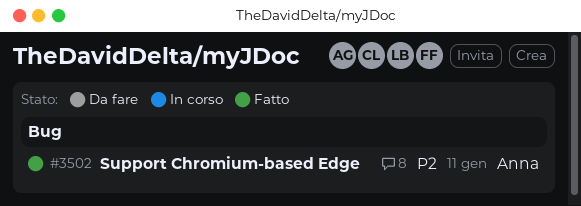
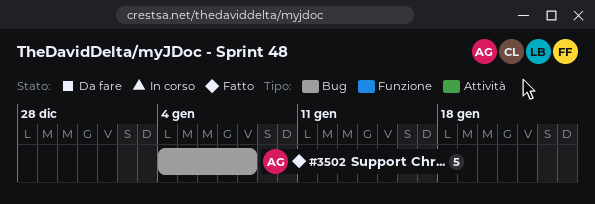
#3502, due: Jan 11 -> Jan 8

